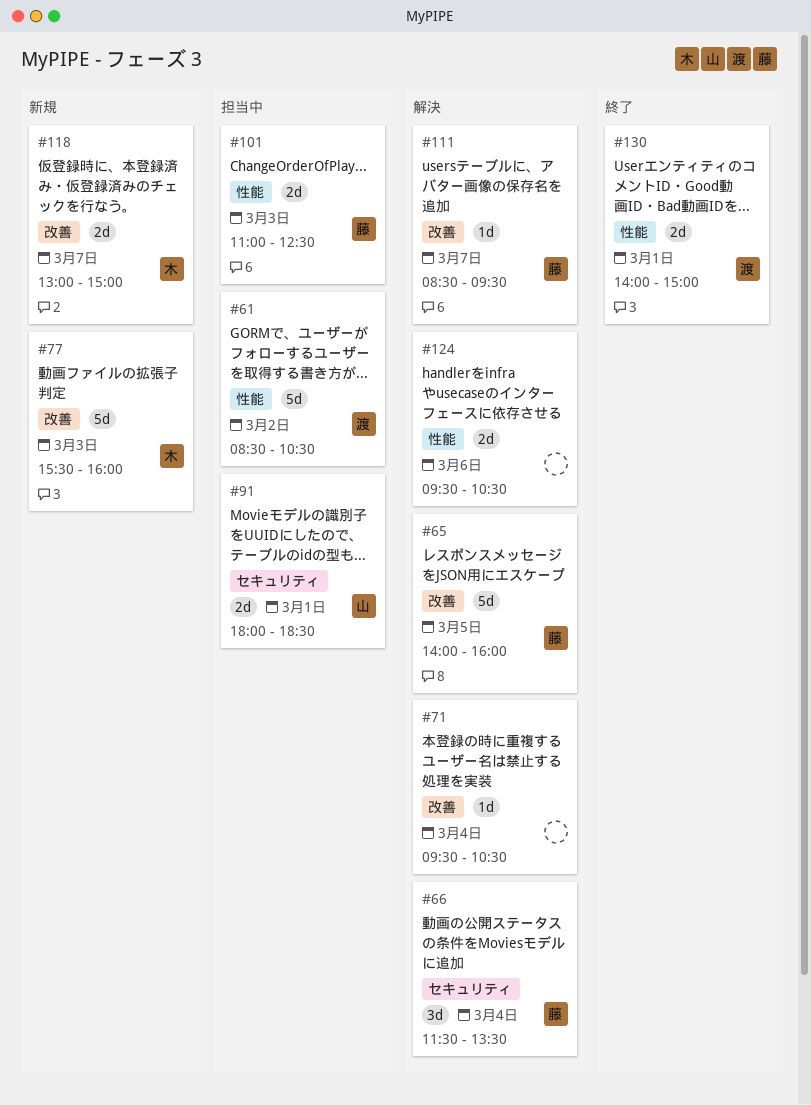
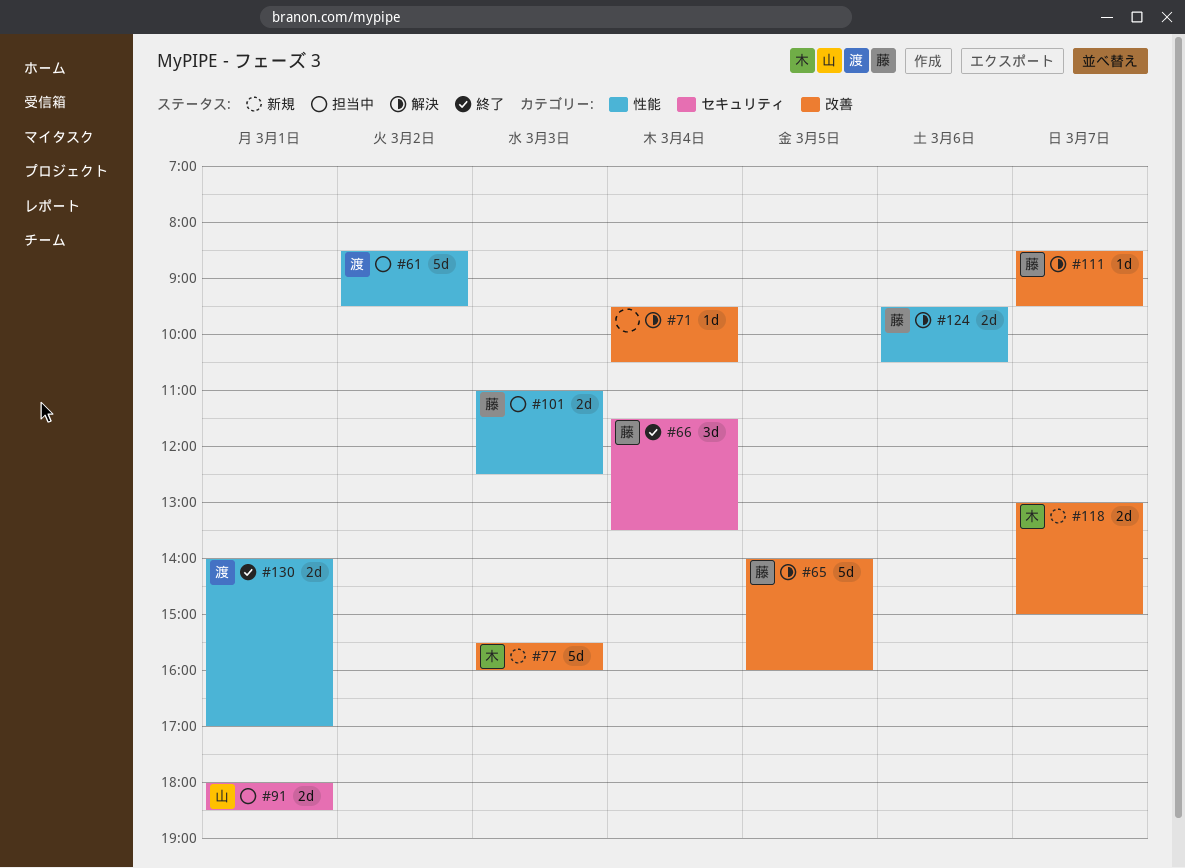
#61, ends: 10:30 -> 09:30
#66, status: 解決 -> 終了
#124, owner: none -> 藤
#130, ends: 15:00 -> 17:00

